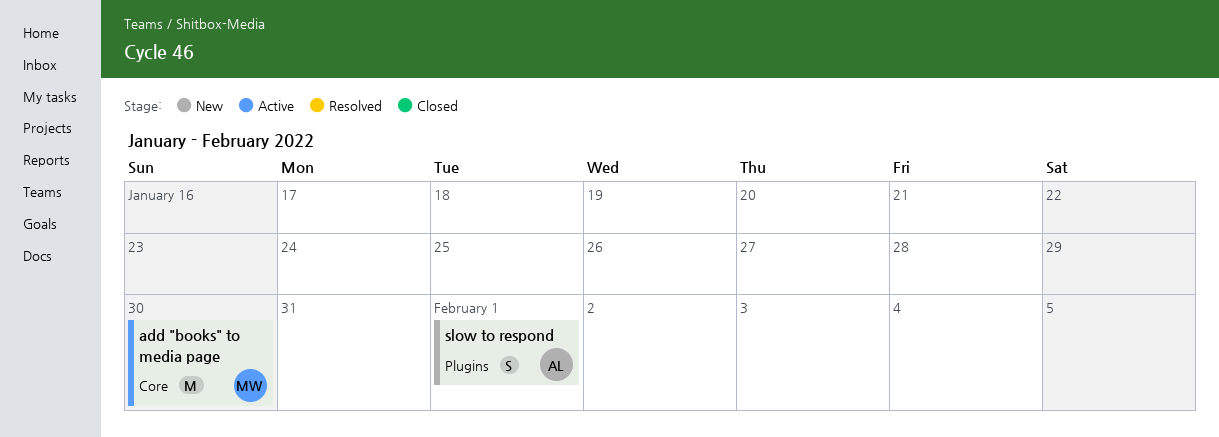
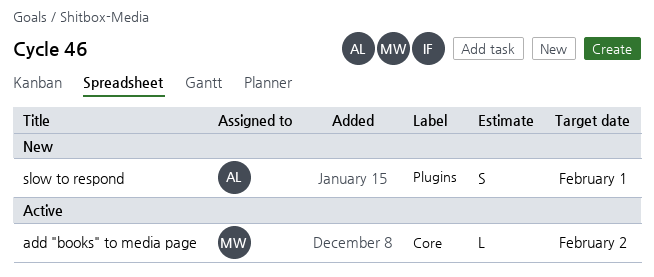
add "books" to media page, estimate: M -> L
add "books" to media page, due: Jan 30 -> Feb 2

